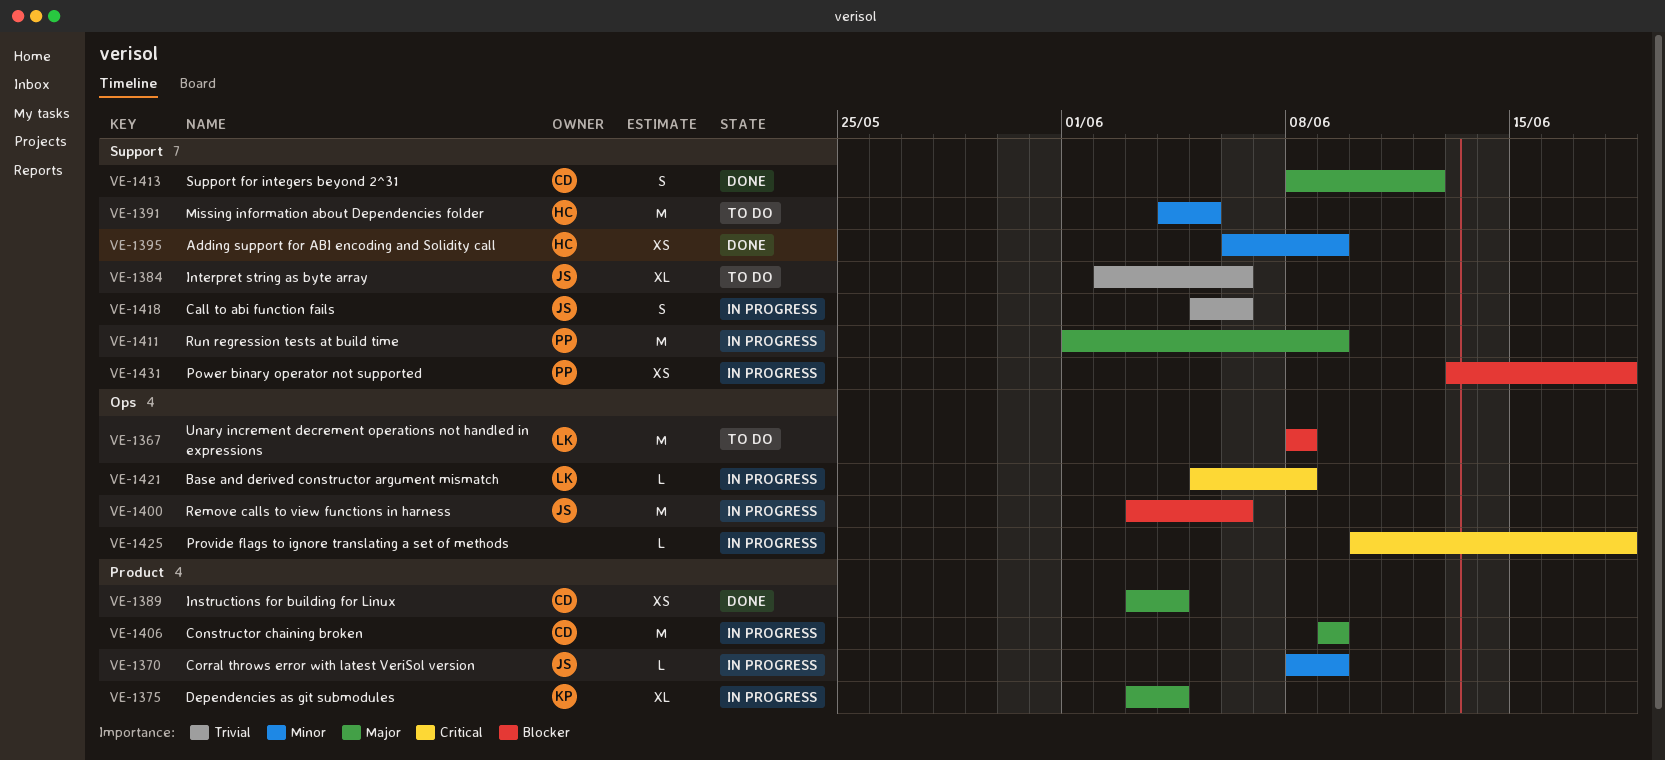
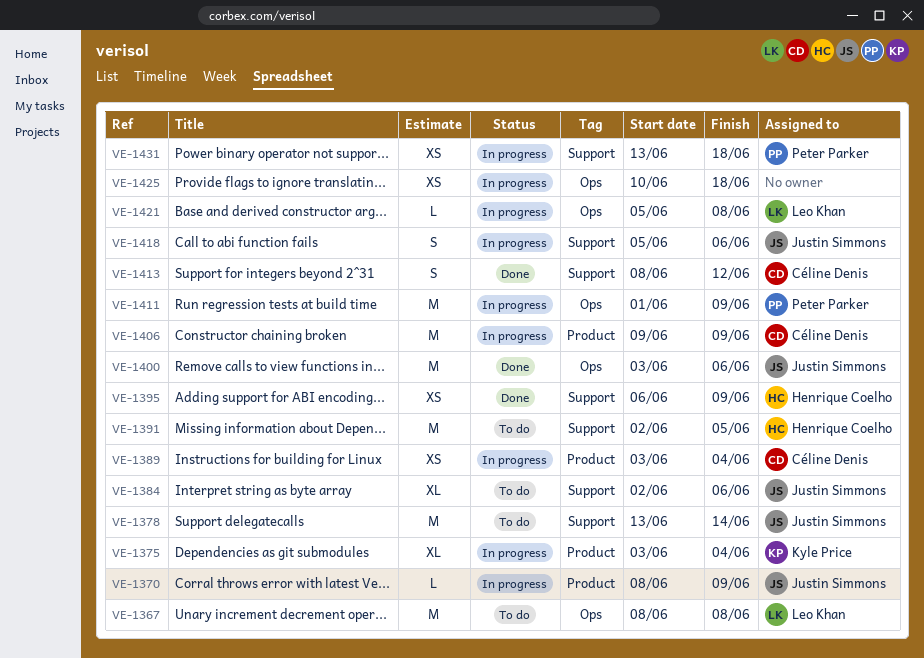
VE-1378: none -> present
VE-1389, status: Done -> In progress
VE-1391, start: Jun 4 -> Jun 2
VE-1400, status: In progress -> Done
VE-1411, label: Support -> Ops
VE-1425, estimate: L -> XS

